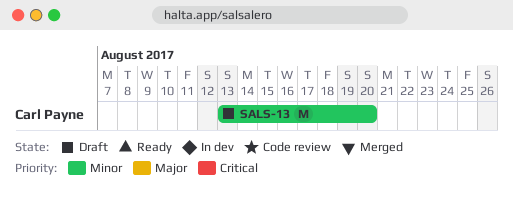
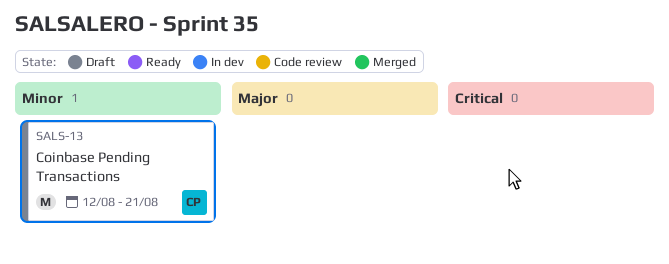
SALS-13, start: Aug 13 -> Aug 12
SALS-13, due: Aug 20 -> Aug 21

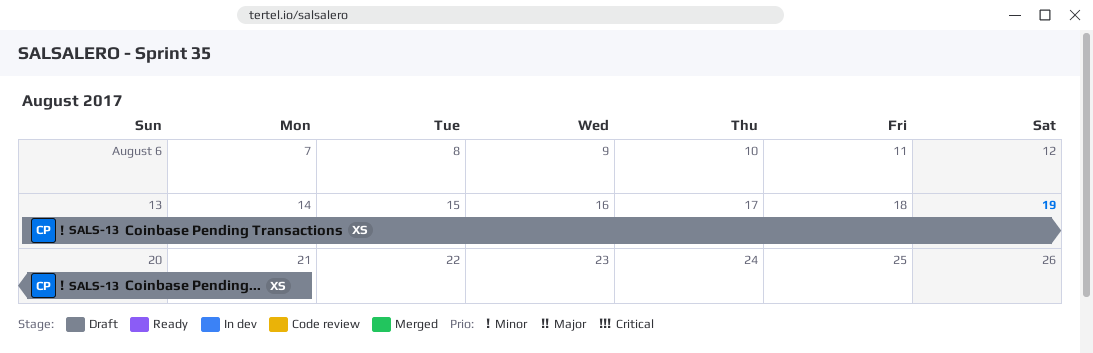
SALS-13, estimate: M -> XS
SALS-13, start: Aug 12 -> Aug 13

